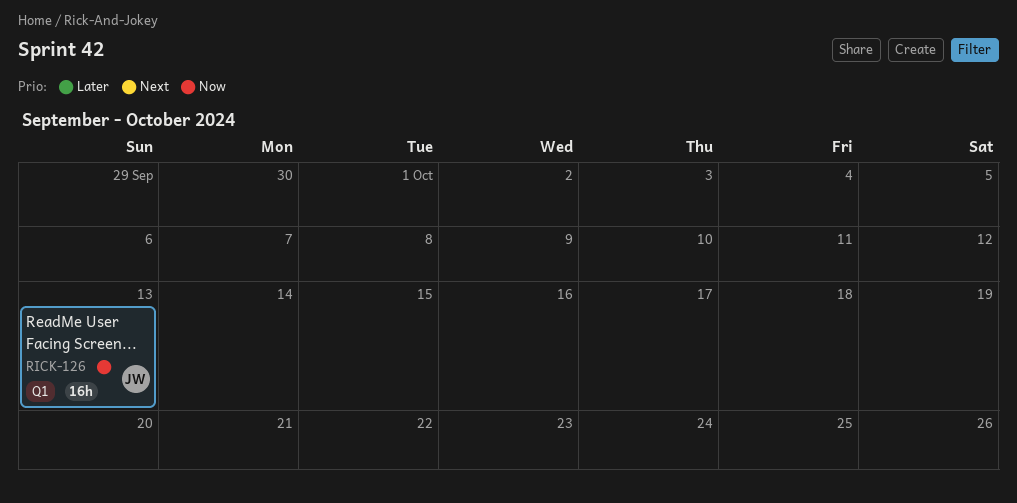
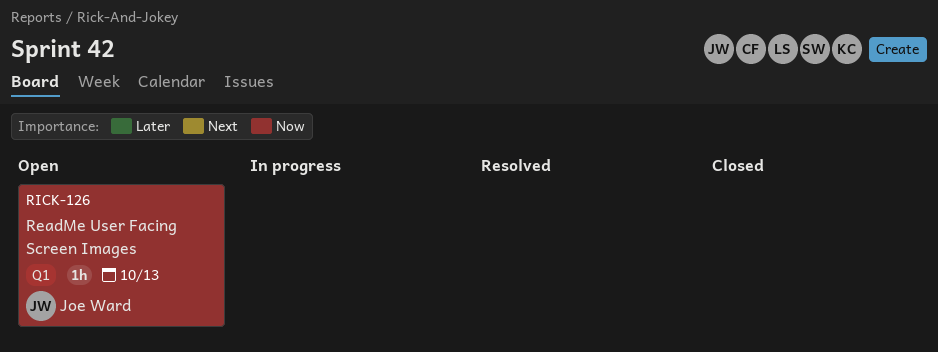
RICK-126, estimate: 16h -> 1h

